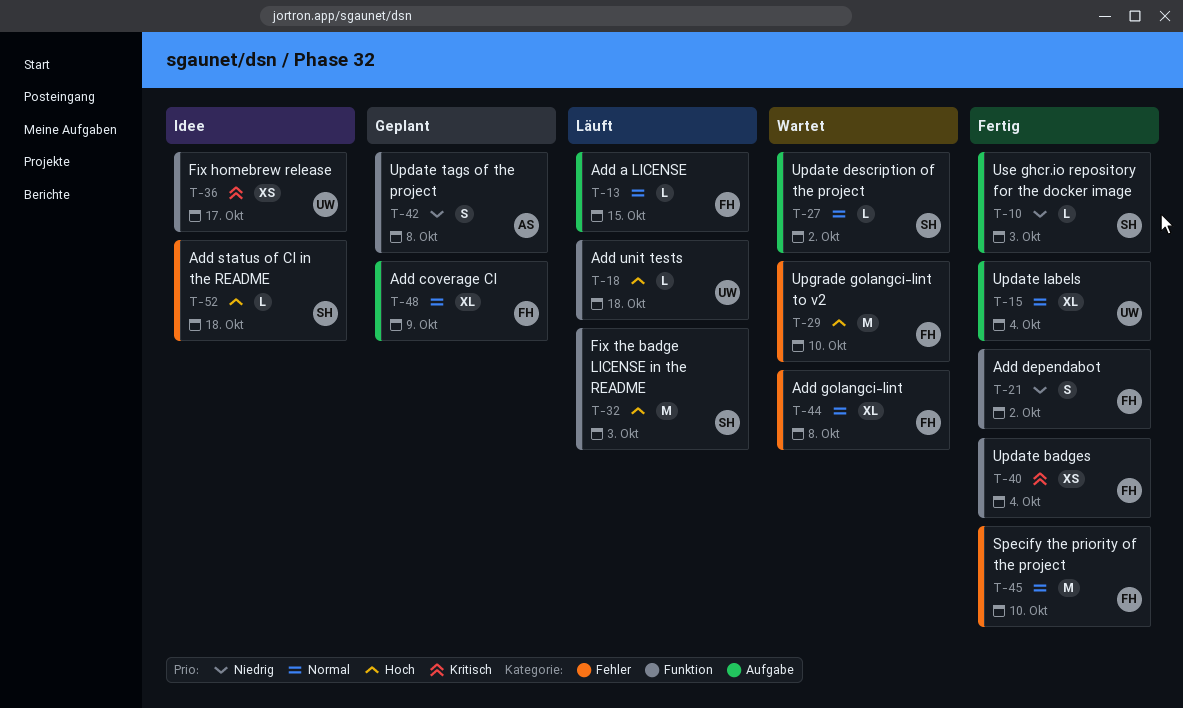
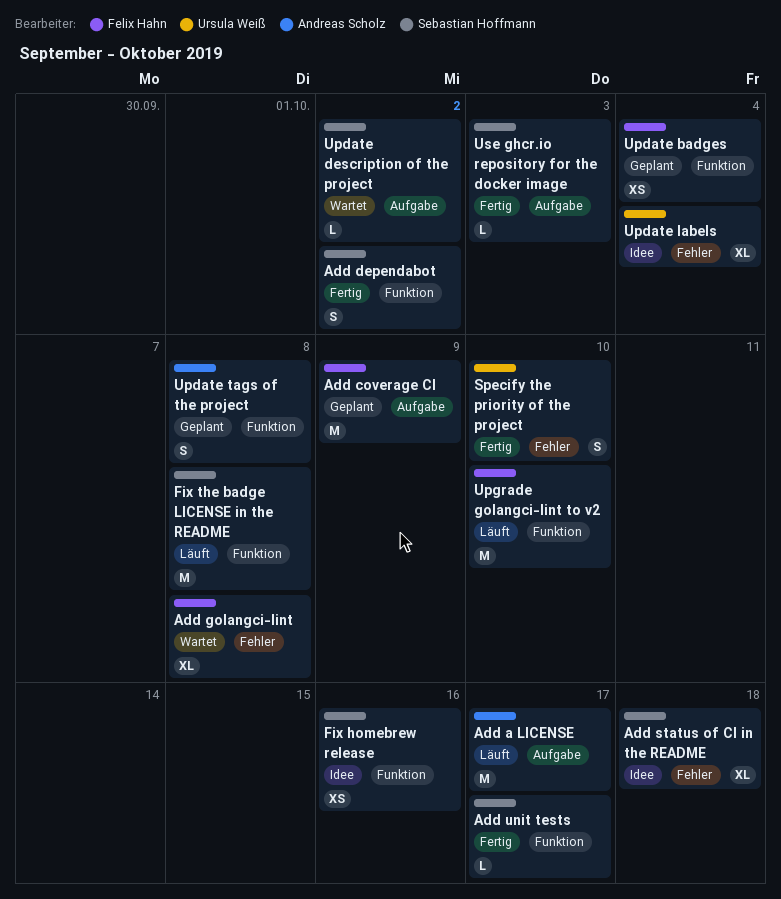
Add a LICENSE, owner: Felix Hahn -> Andreas Scholz
Add a LICENSE, estimate: L -> M
Add a LICENSE, due: Oct 15 -> Oct 17
Add coverage CI, estimate: XL -> M
Add dependabot, owner: Felix Hahn -> Sebastian Hoffmann
Add status of CI in the README, estimate: L -> XL
Add unit tests, status: Läuft -> Fertig
Add unit tests, owner: Ursula Weiß -> Sebastian Hoffmann
Add unit tests, due: Oct 18 -> Oct 17
Fix homebrew release, owner: Ursula Weiß -> Sebastian Hoffmann
Fix homebrew release, due: Oct 17 -> Oct 16
Fix the badge LICENSE in the README, due: Oct 3 -> Oct 8
Specify the priority of the project, owner: Felix Hahn -> Ursula Weiß
Specify the priority of the project, estimate: M -> S
Update badges, status: Fertig -> Geplant
Update labels, status: Fertig -> Idee
Update labels, label: Aufgabe -> Fehler
Upgrade golangci-lint to v2, status: Wartet -> Läuft
Upgrade golangci-lint to v2, label: Fehler -> Funktion

